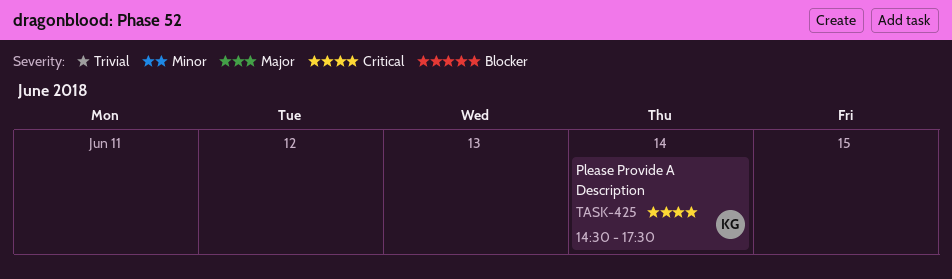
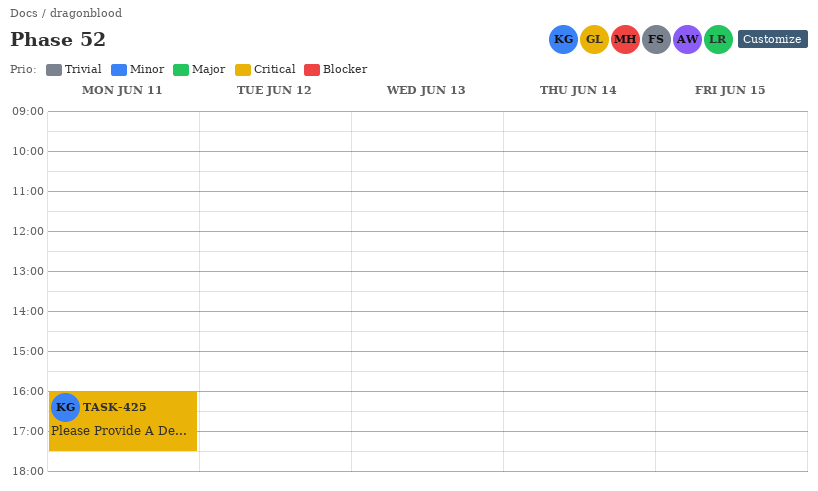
TASK-425, day: Jun 14 -> Jun 11
TASK-425, begins: 14:30 -> 16:00

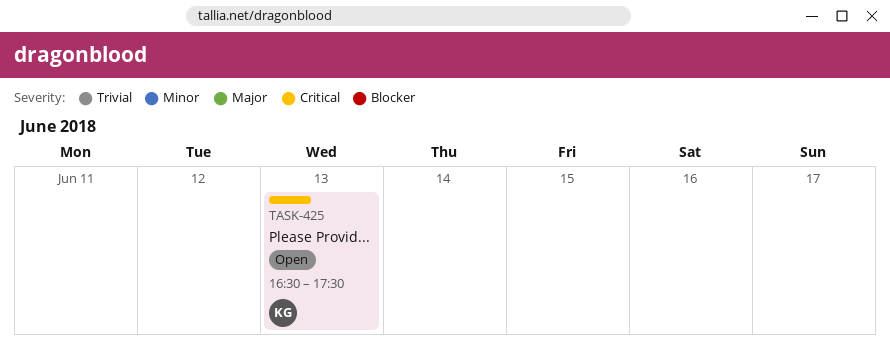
TASK-425, day: Jun 11 -> Jun 13
TASK-425, begins: 16:00 -> 16:30

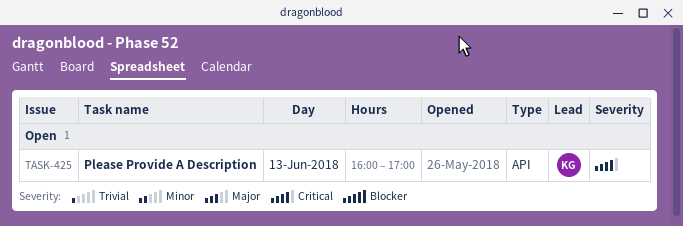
TASK-425, begins: 16:30 -> 16:00
TASK-425, ends: 17:30 -> 17:00

